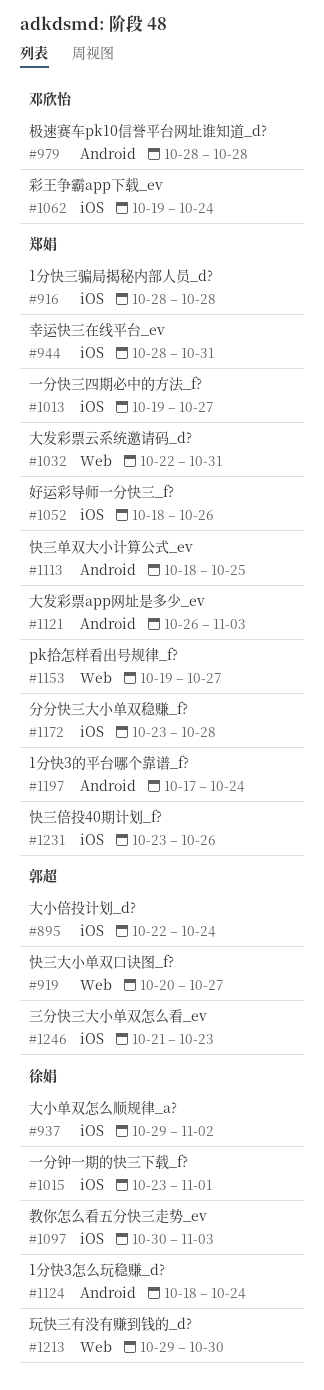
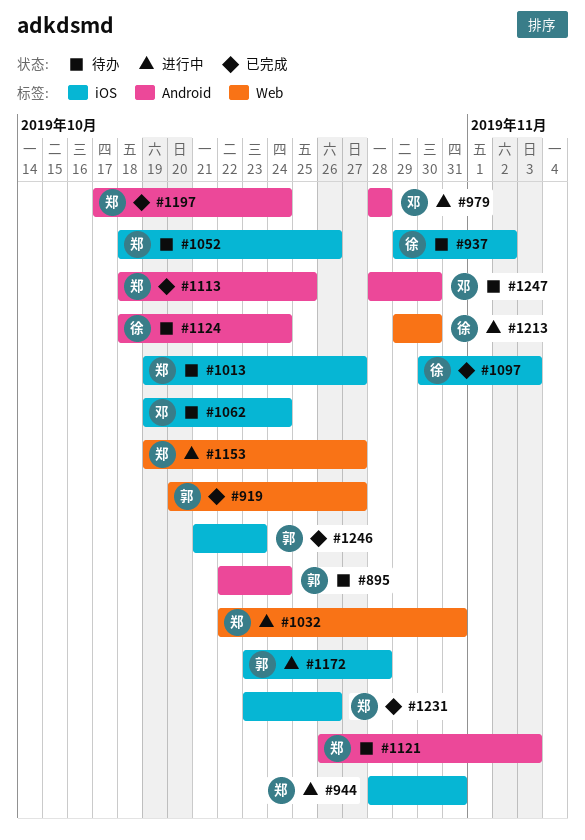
#895, label: iOS -> Android
#916: present -> none
#1015: present -> none
#1172, owner: 郑娟 -> 郭超
#1247: none -> present

